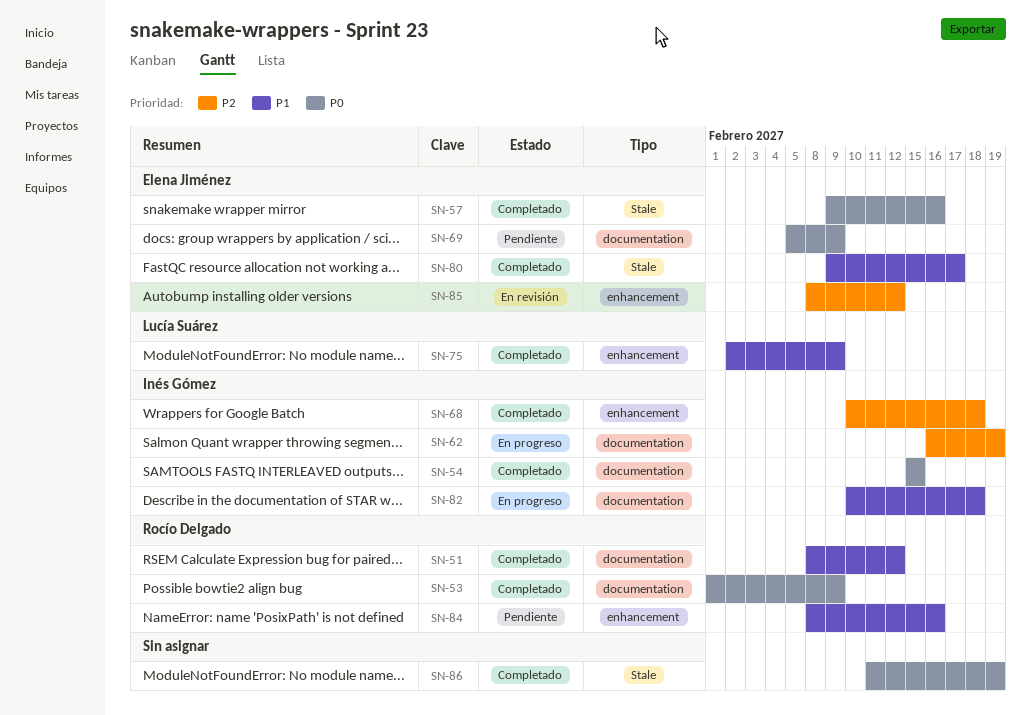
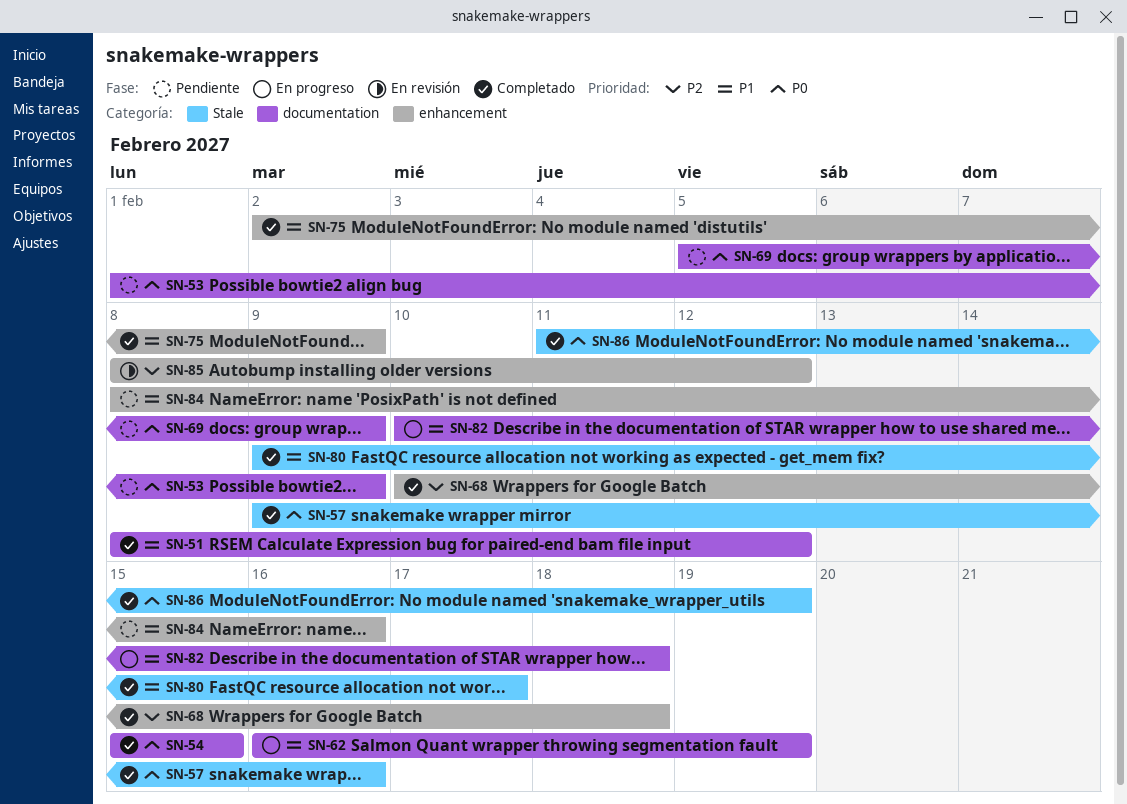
SN-53, status: Completado -> Pendiente
SN-62, priority: P2 -> P1

